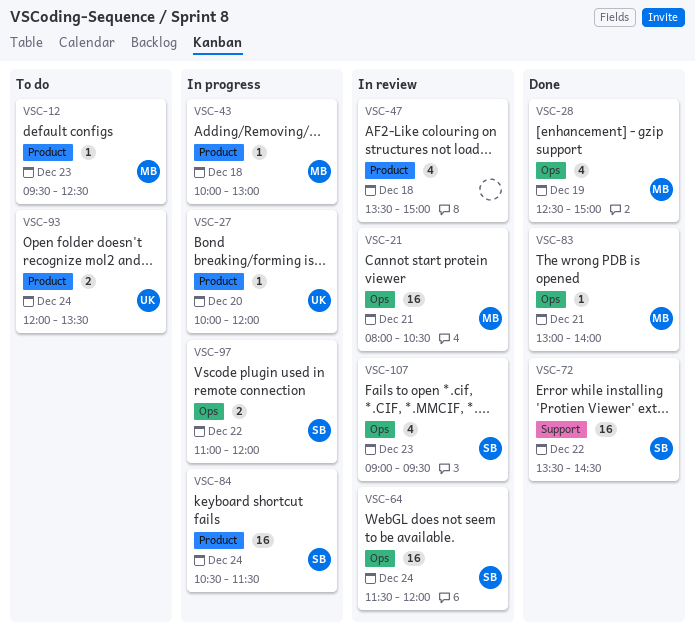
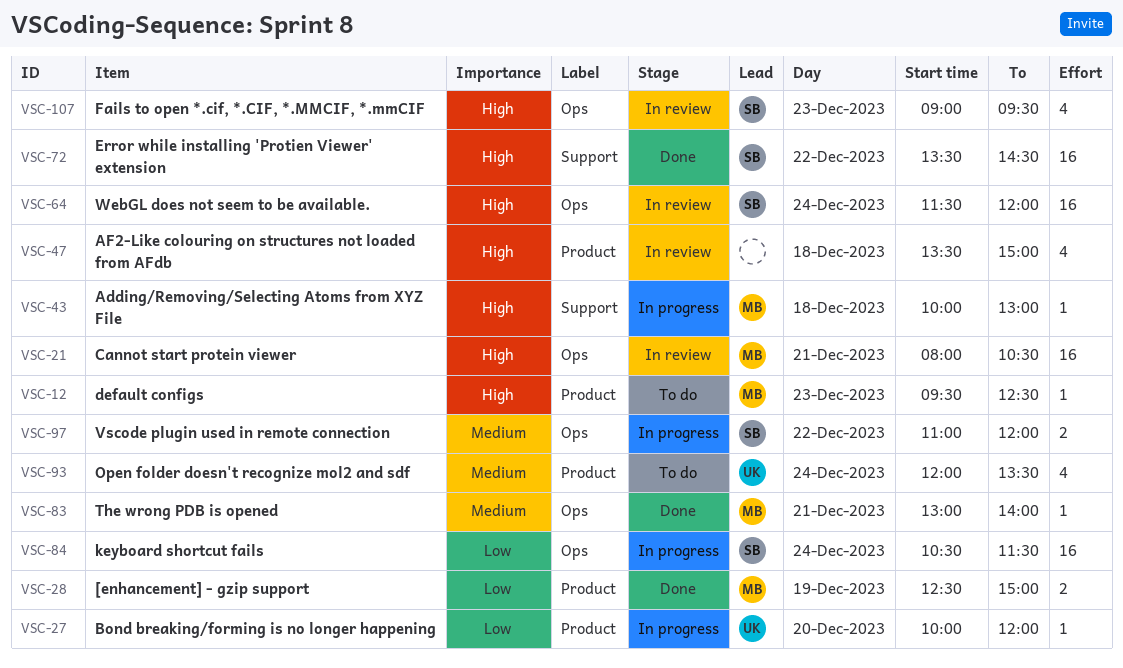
VSC-28, label: Ops -> Product
VSC-28, estimate: 4 -> 2
VSC-43, label: Product -> Support
VSC-84, label: Product -> Ops
VSC-93, estimate: 2 -> 4

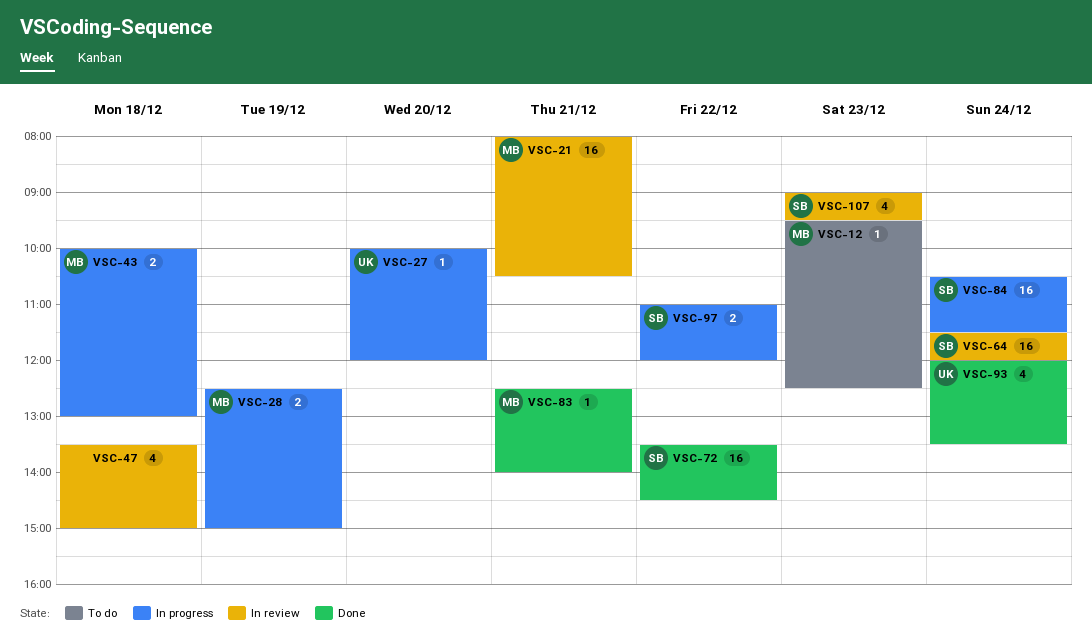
VSC-28, status: Done -> In progress
VSC-43, estimate: 1 -> 2
VSC-83, begins: 13:00 -> 12:30
VSC-93, status: To do -> Done

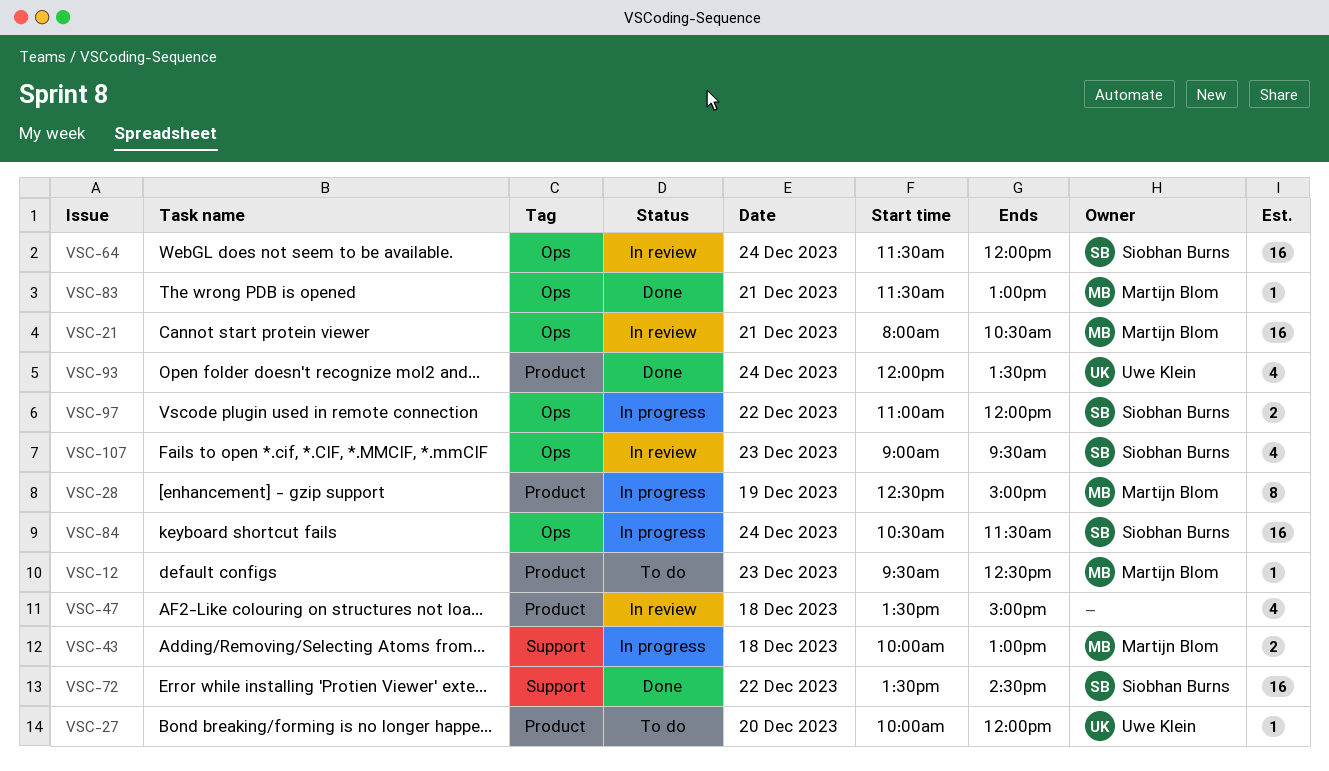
VSC-27, status: In progress -> To do
VSC-28, estimate: 2 -> 8
VSC-83, begins: 12:30 -> 11:30
VSC-83, ends: 14:00 -> 13:00

